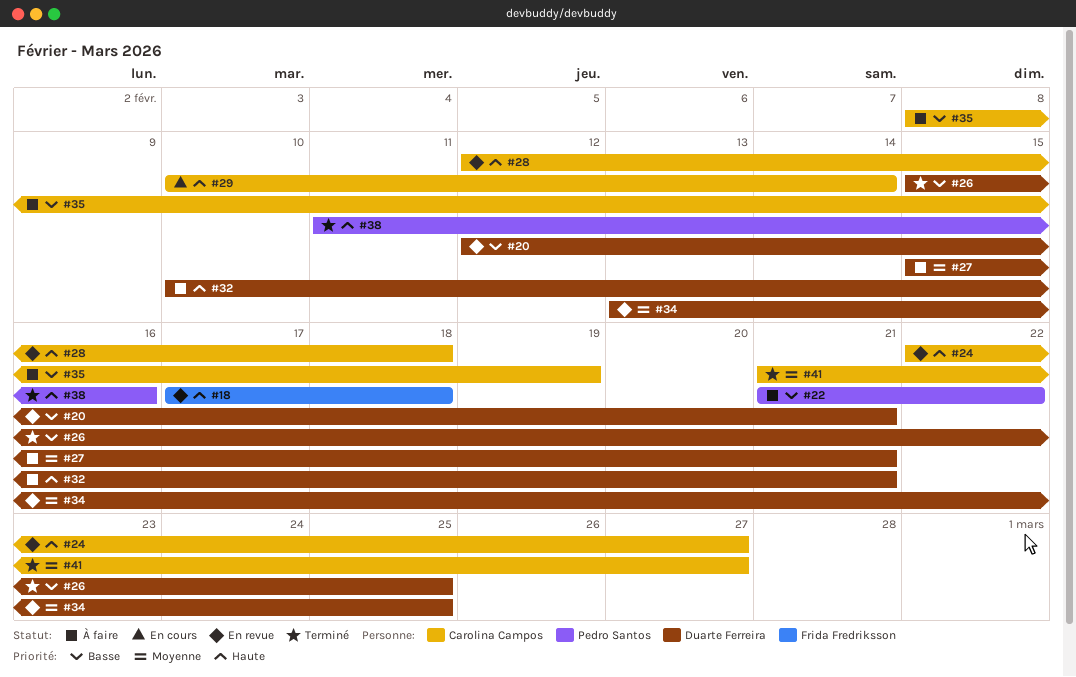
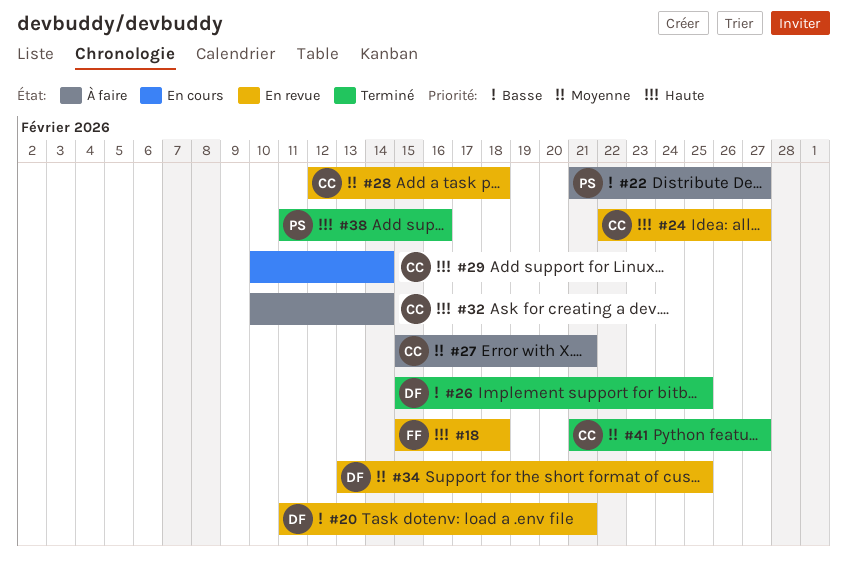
#18, start: Feb 17 -> Feb 15
#20, start: Feb 12 -> Feb 11
#22, due: Feb 22 -> Feb 27
#27, owner: Duarte Ferreira -> Carolina Campos
#28, priority: Haute -> Moyenne
#32, owner: Duarte Ferreira -> Carolina Campos
#32, due: Feb 21 -> Feb 14
#35: present -> none

